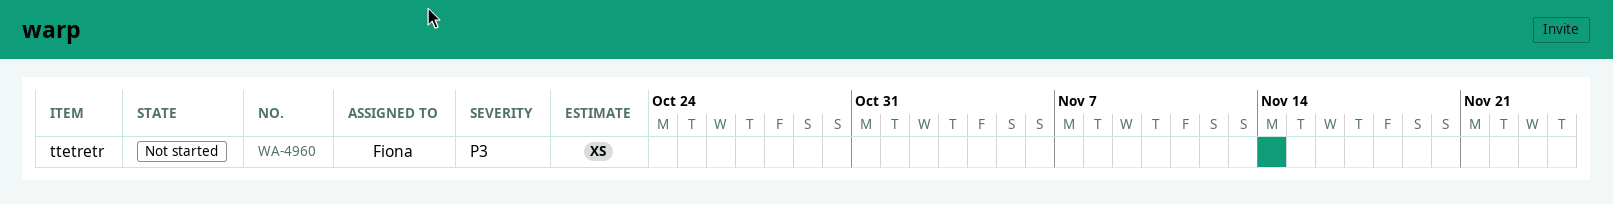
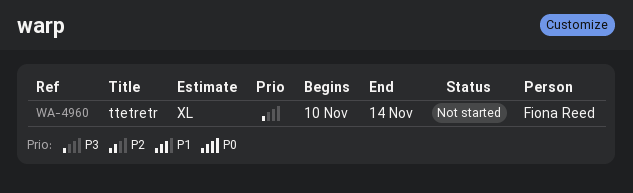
WA-4960, estimate: XS -> XL
WA-4960, start: Nov 14 -> Nov 10

